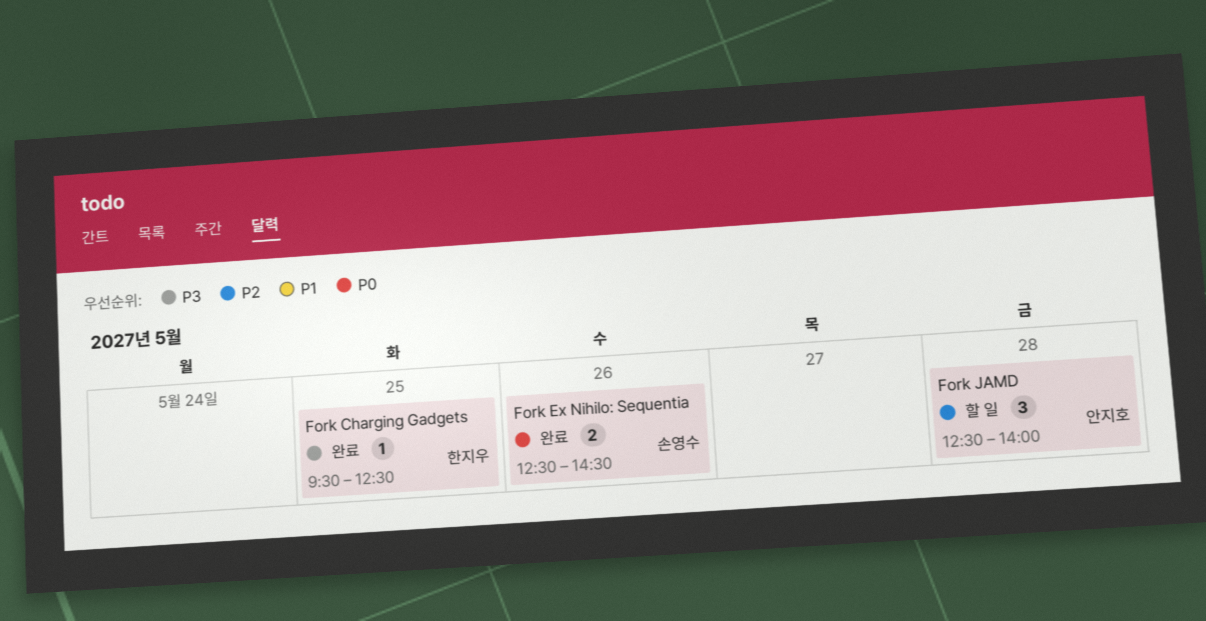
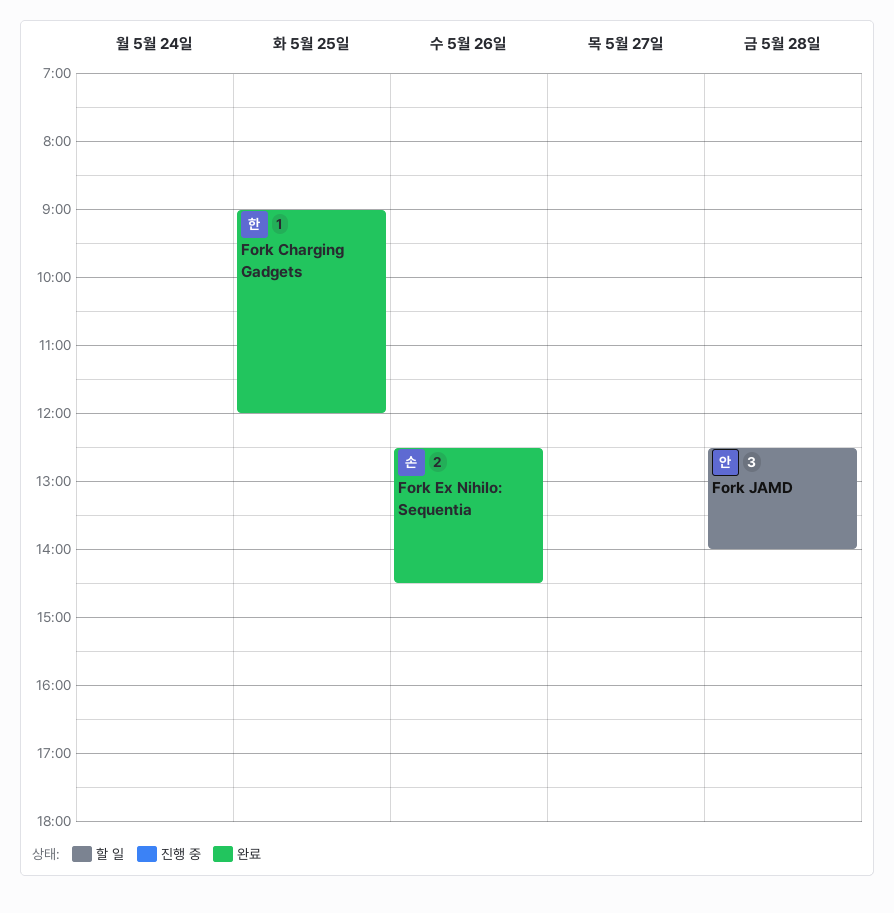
Fork Charging Gadgets, begins: 09:30 -> 09:00
Fork Charging Gadgets, ends: 12:30 -> 12:00

